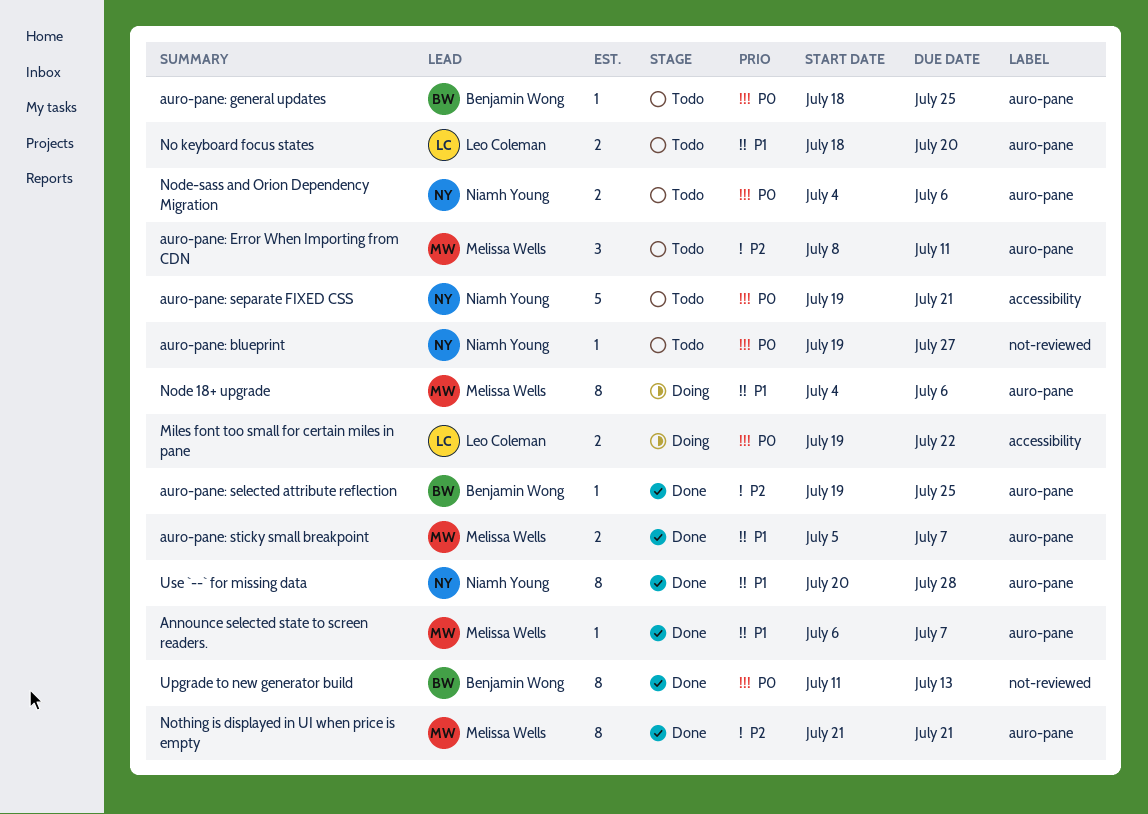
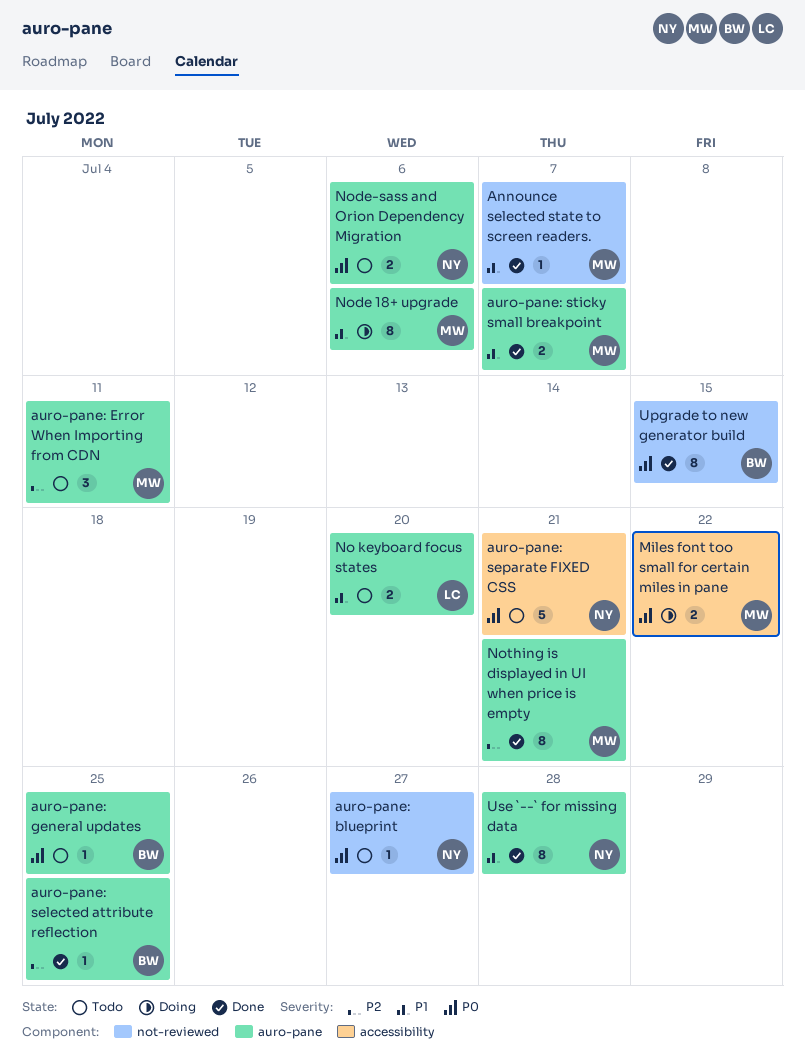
Announce selected state to screen readers., label: auro-pane -> not-reviewed
Miles font too small for certain miles in pane, owner: Leo Coleman -> Melissa Wells
Upgrade to new generator build, due: Jul 13 -> Jul 15

